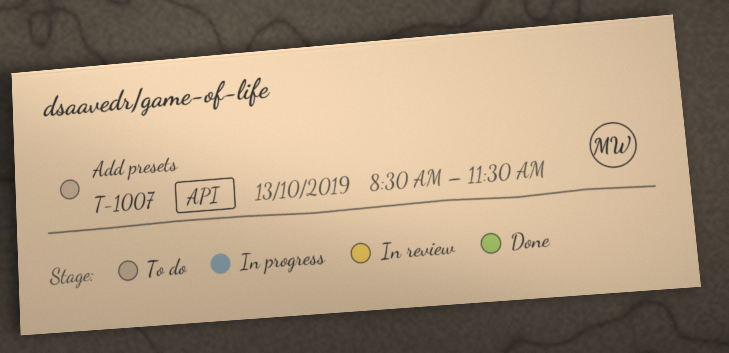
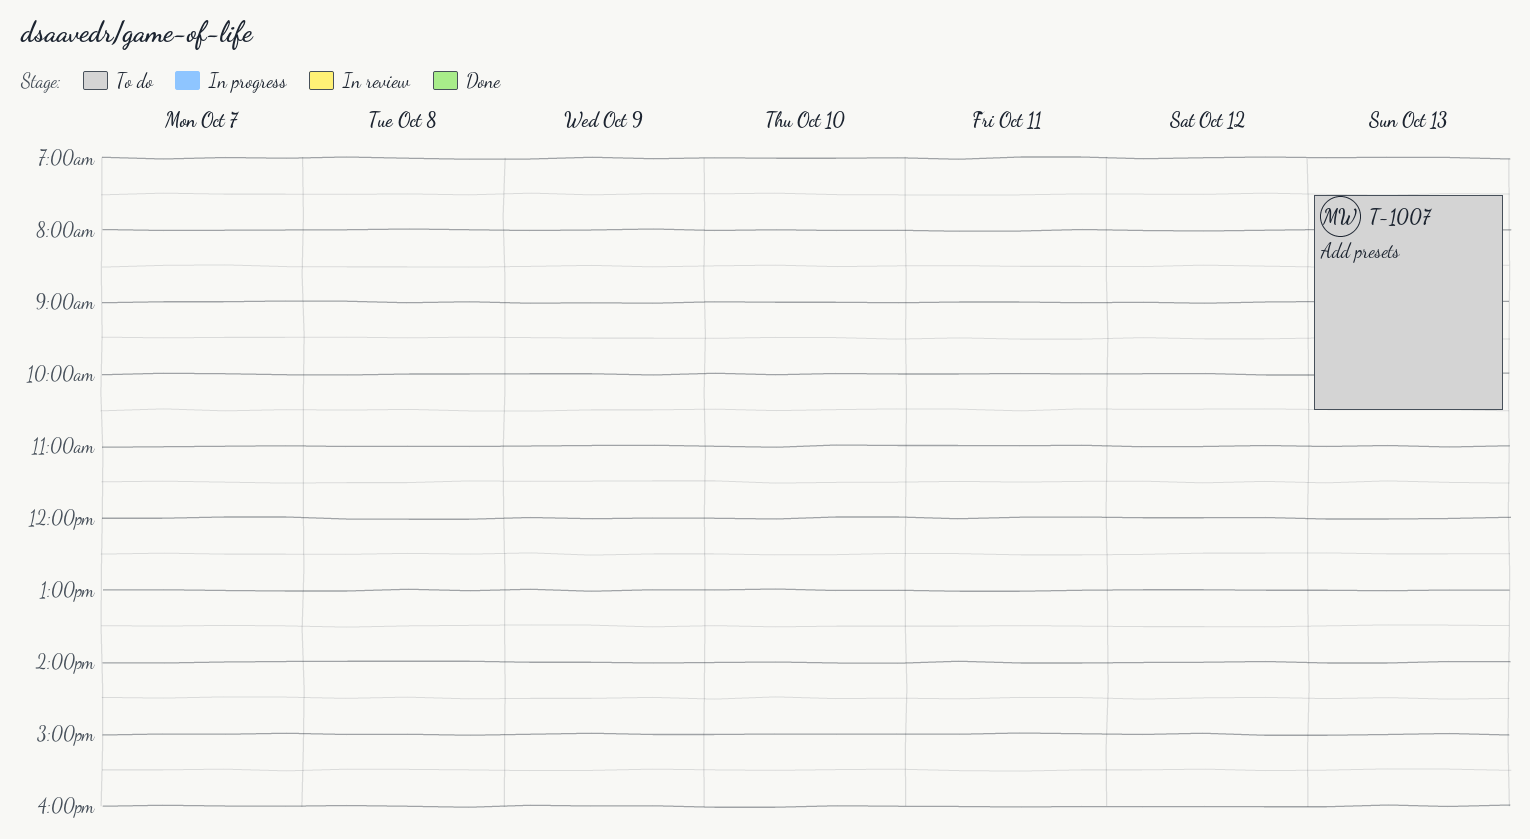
T-1007, begins: 08:30 -> 07:30
T-1007, ends: 11:30 -> 10:30

